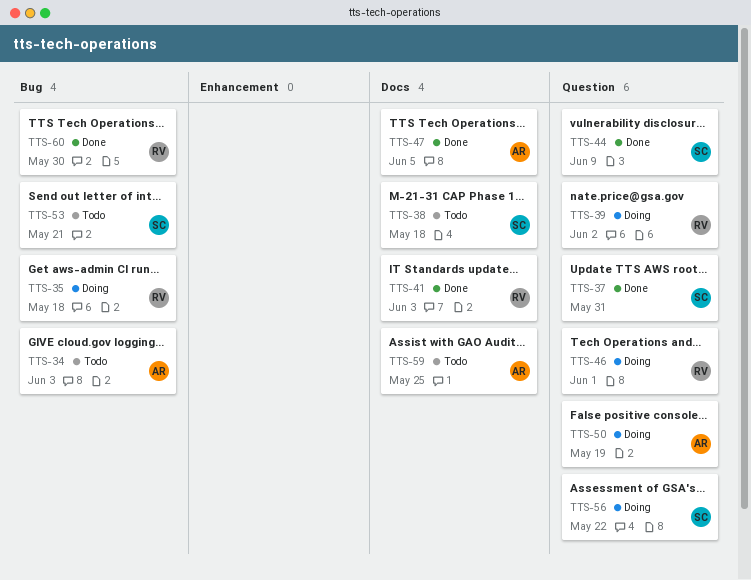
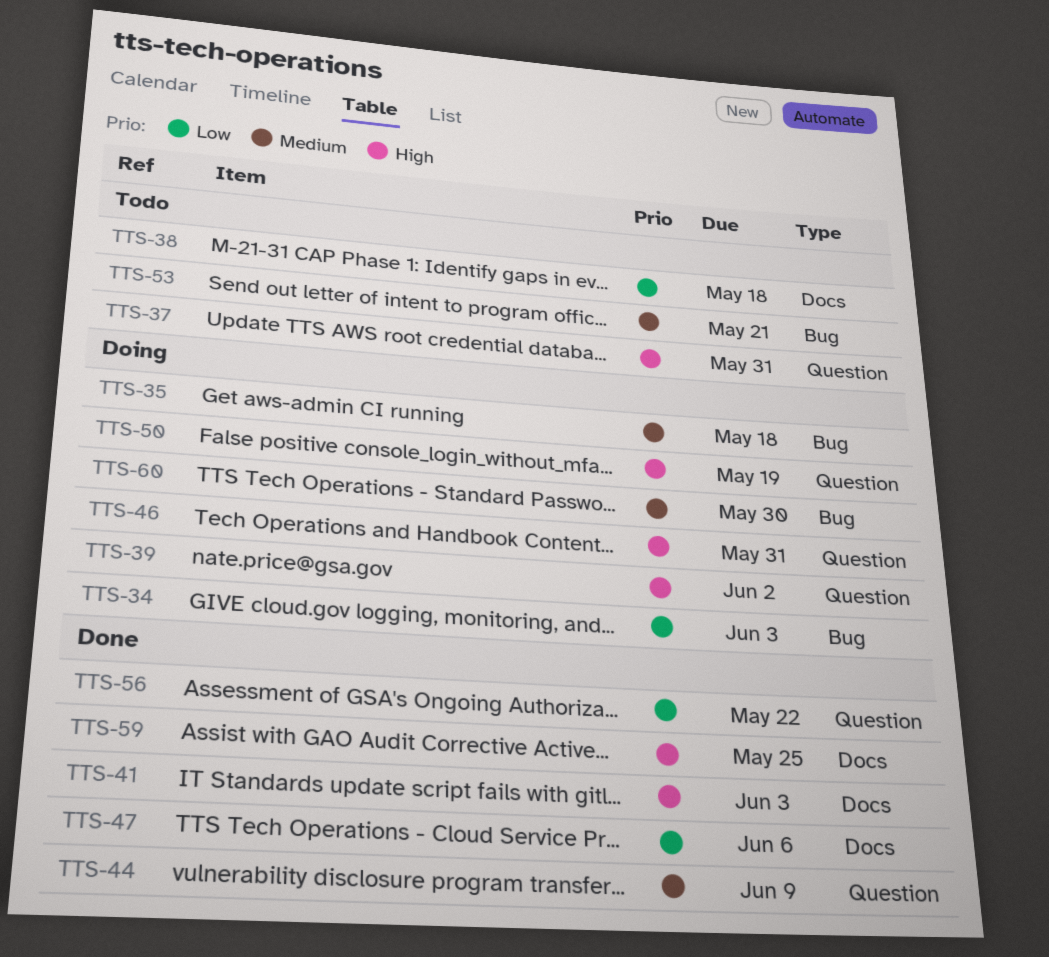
TTS-34, status: Todo -> Doing
TTS-37, status: Done -> Todo
TTS-46, due: Jun 1 -> May 31
TTS-47, due: Jun 5 -> Jun 6
TTS-56, status: Doing -> Done
TTS-59, status: Todo -> Done
TTS-60, status: Done -> Doing

